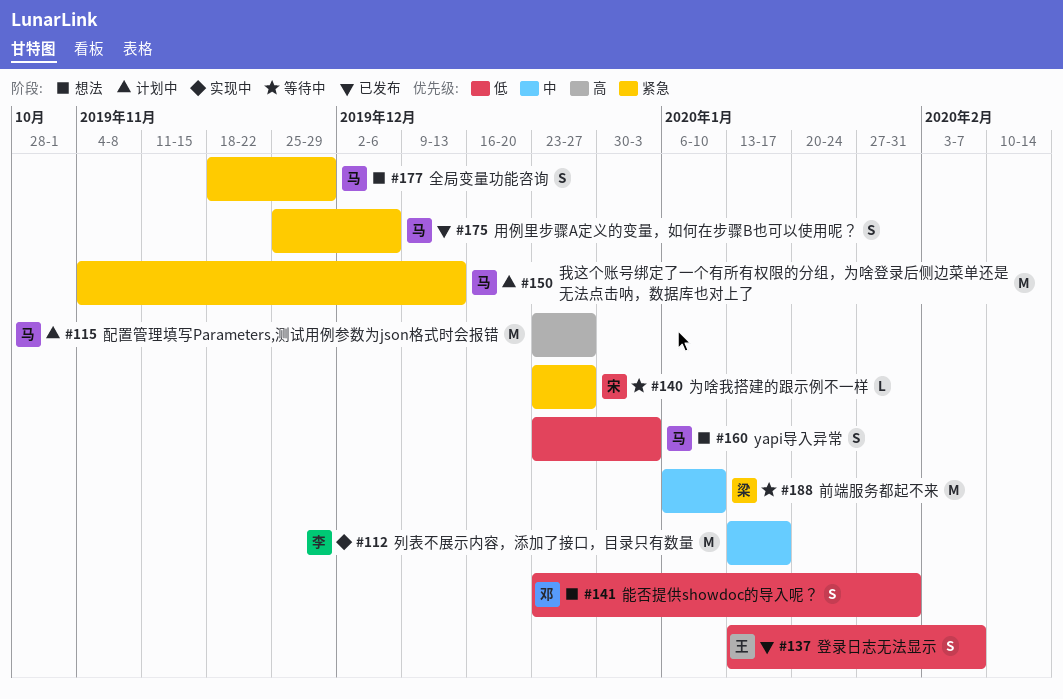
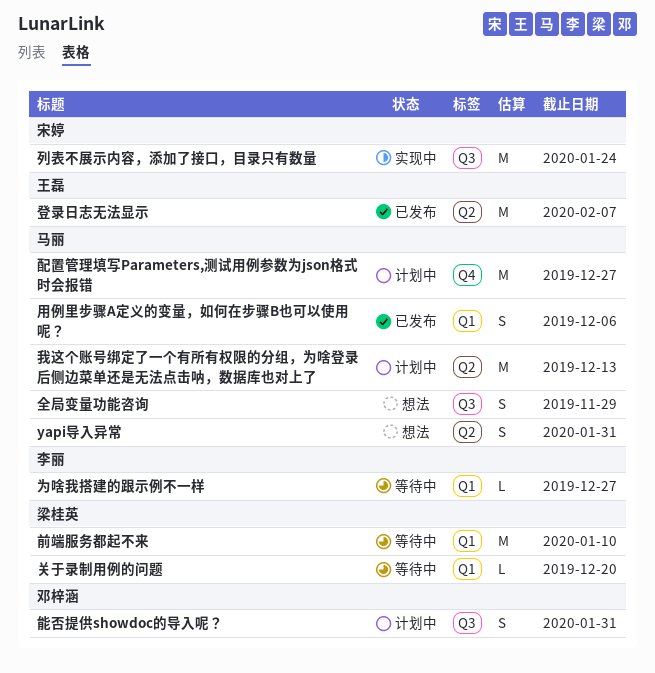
yapi导入异常, due: Jan 3 -> Jan 31
为啥我搭建的跟示例不一样, owner: 宋婷 -> 李丽
关于录制用例的问题: none -> present
列表不展示内容，添加了接口，目录只有数量, owner: 李丽 -> 宋婷
列表不展示内容，添加了接口，目录只有数量, due: Jan 17 -> Jan 24
登录日志无法显示, estimate: S -> M
能否提供showdoc的导入呢？, status: 想法 -> 计划中

